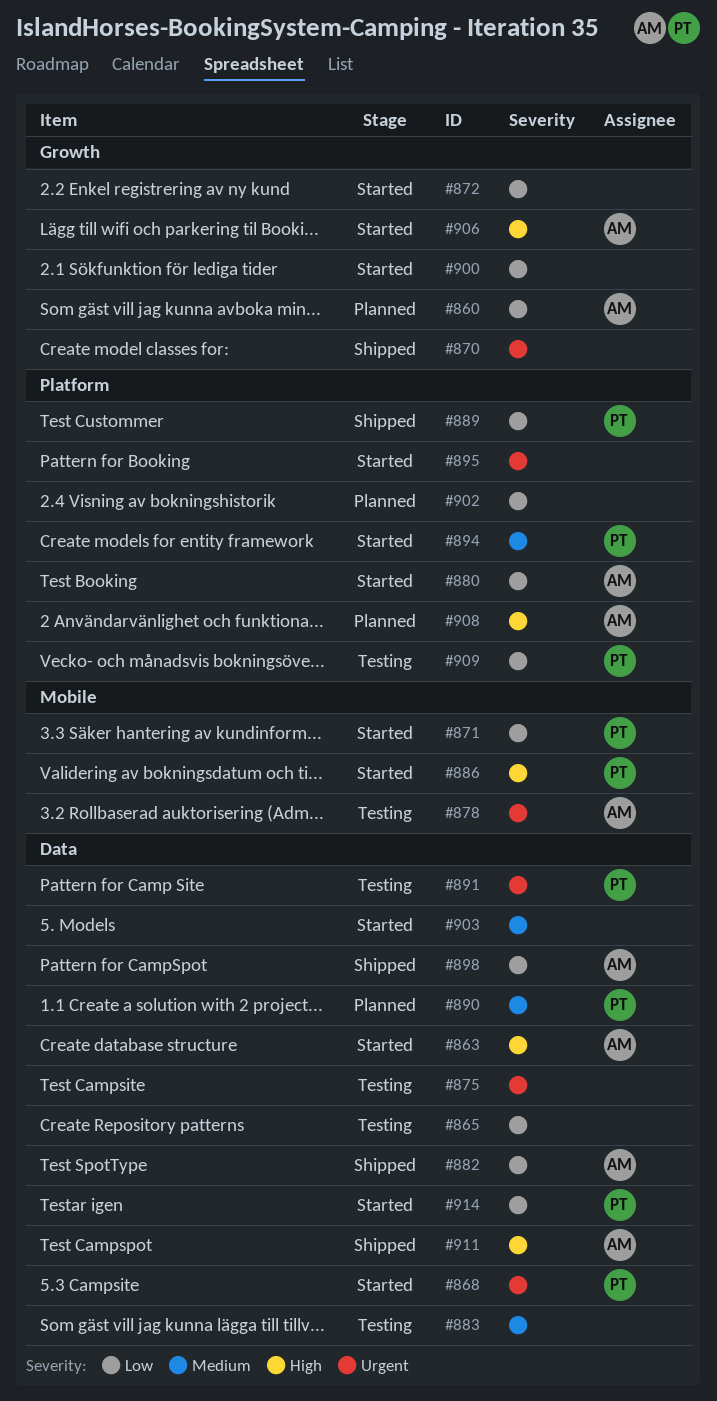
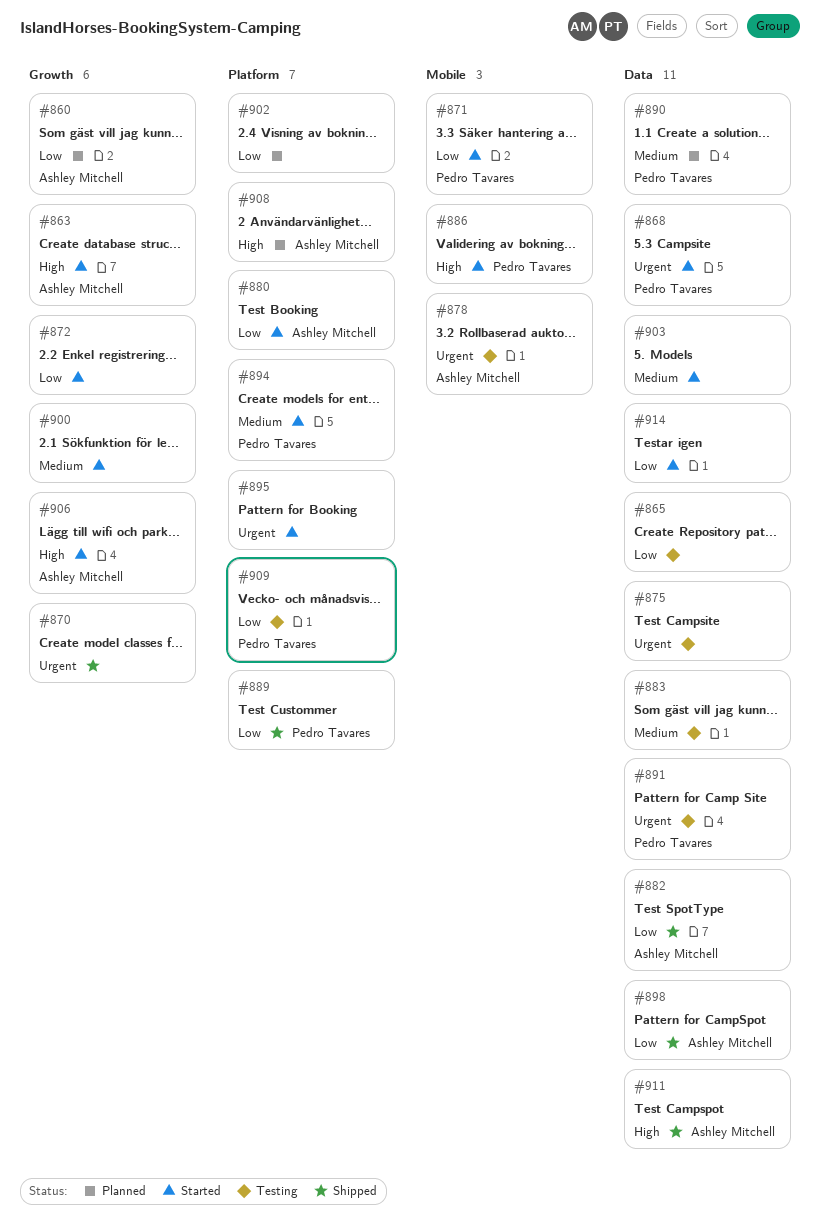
#863, label: Data -> Growth
#900, priority: Low -> Medium
#914, owner: Pedro Tavares -> none

